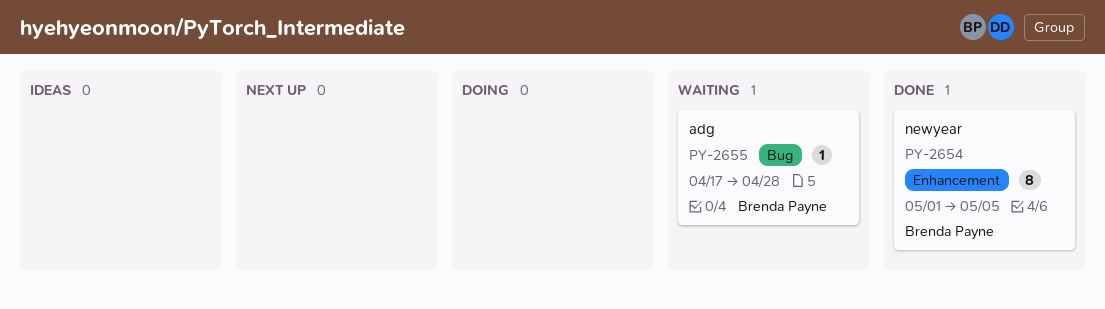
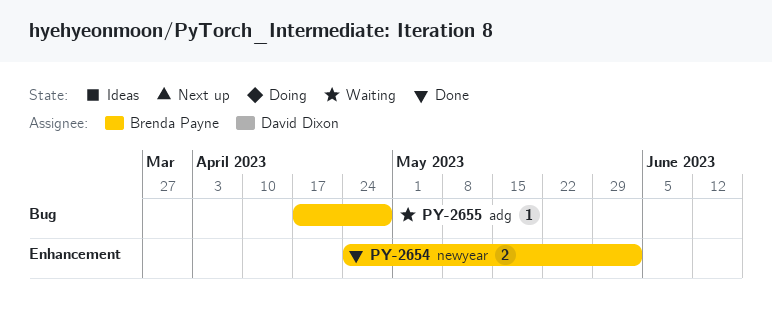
PY-2654, estimate: 8 -> 2
PY-2654, start: May 1 -> Apr 24
PY-2654, due: May 5 -> Jun 2

